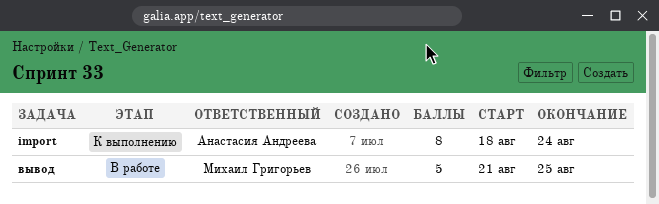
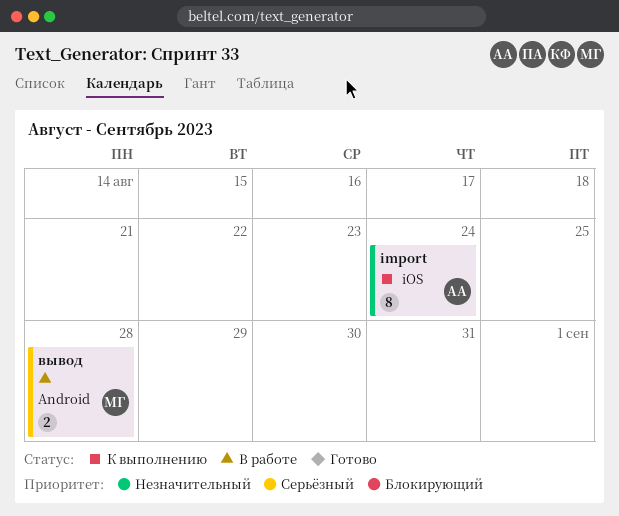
вывод, estimate: 5 -> 2
вывод, due: Aug 25 -> Aug 28

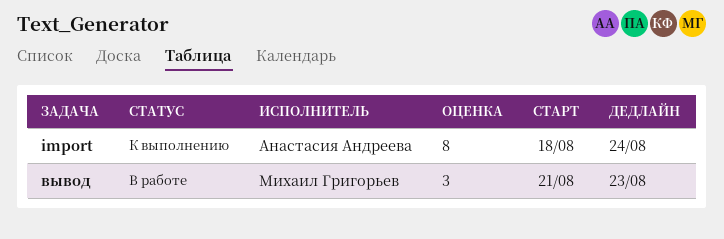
вывод, estimate: 2 -> 3
вывод, due: Aug 28 -> Aug 23

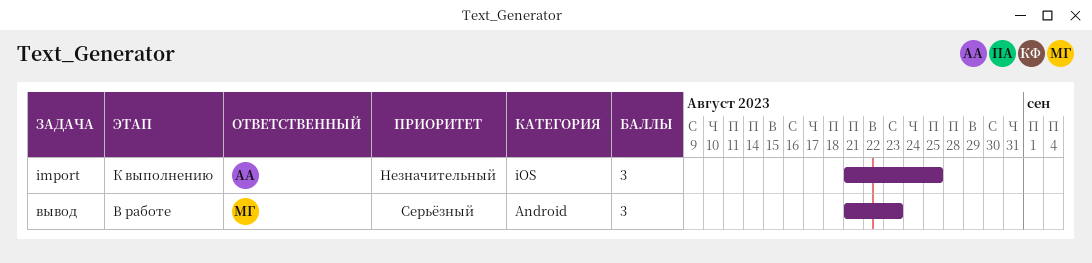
import, estimate: 8 -> 3
import, start: Aug 18 -> Aug 21
import, due: Aug 24 -> Aug 25

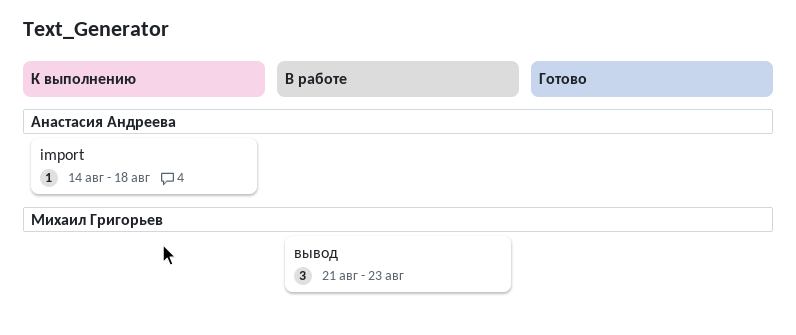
import, estimate: 3 -> 1
import, start: Aug 21 -> Aug 14
import, due: Aug 25 -> Aug 18

